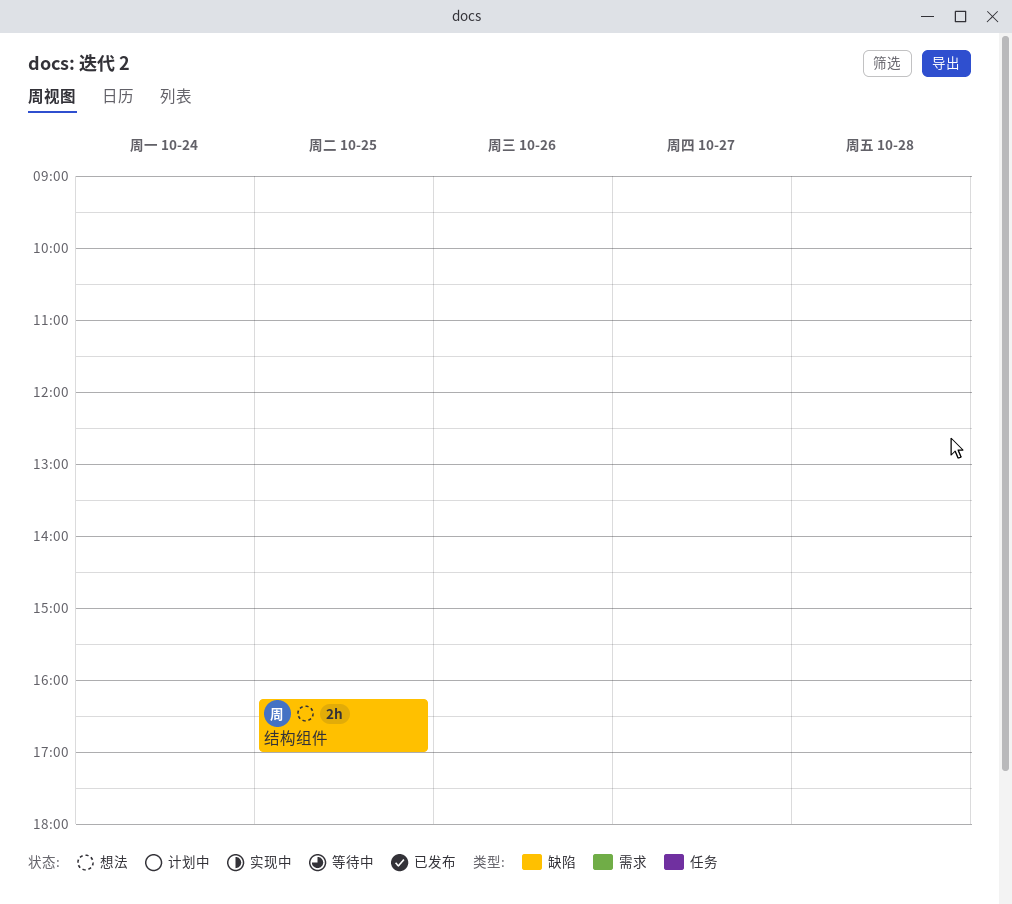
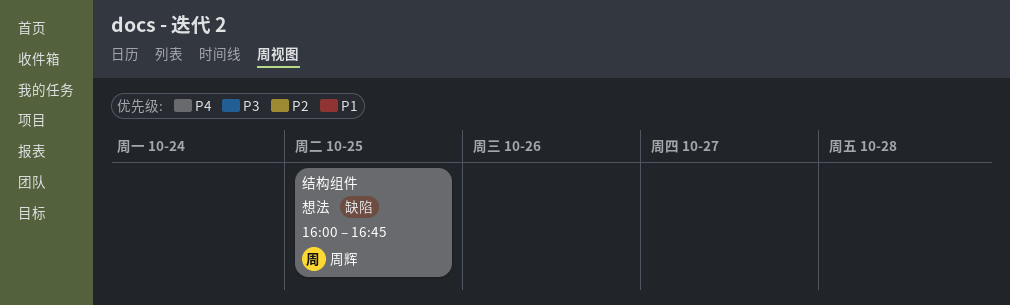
结构组件, begins: 16:15 -> 16:00
结构组件, ends: 17:00 -> 16:45

